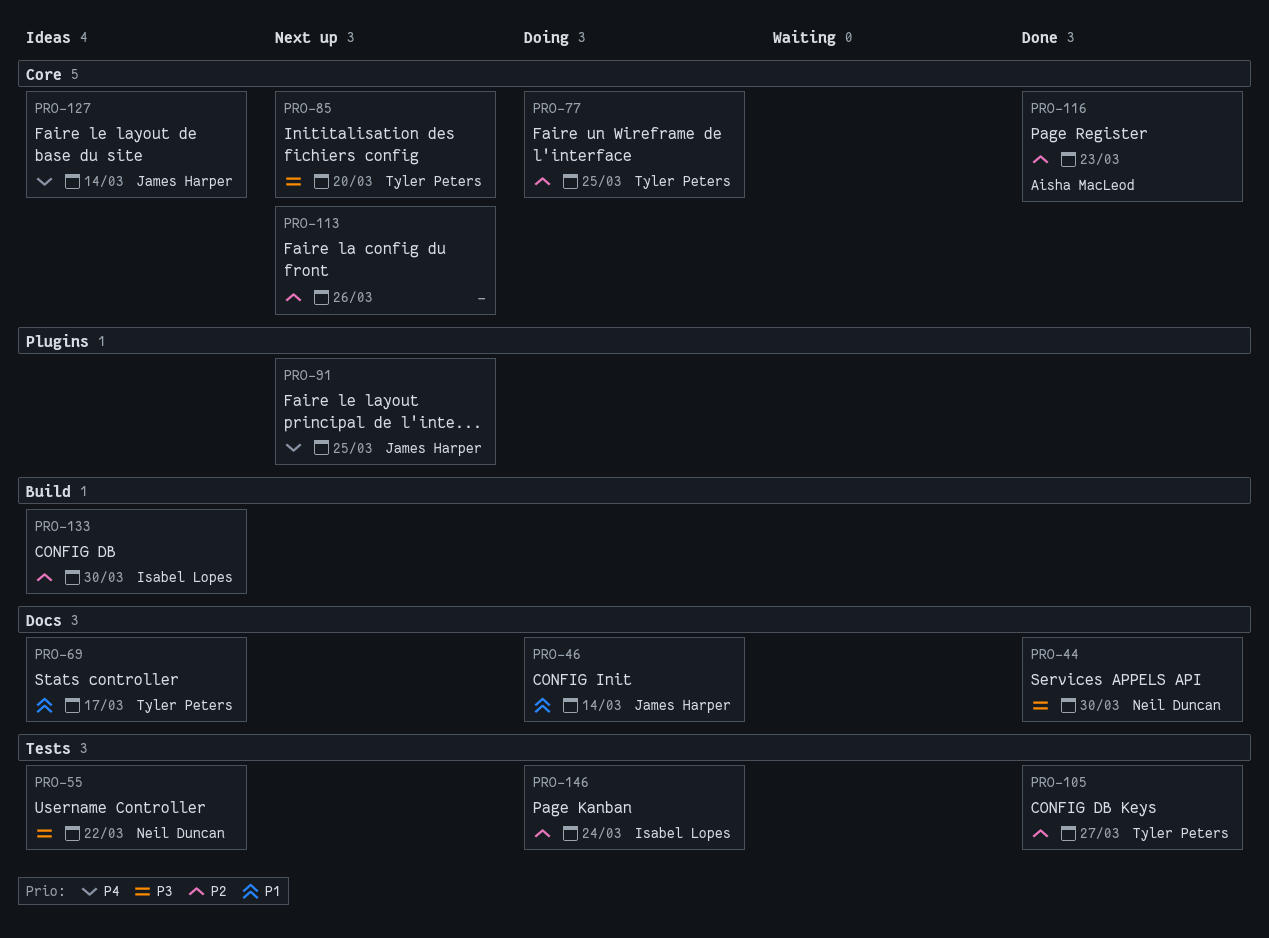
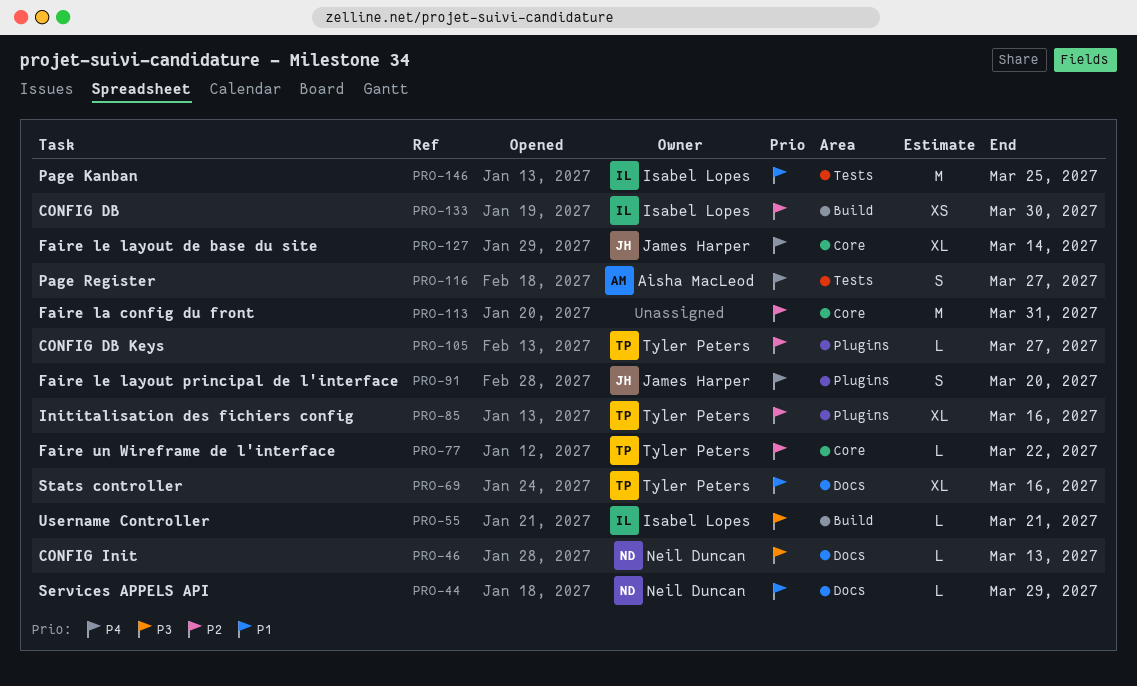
PRO-44, priority: P3 -> P1
PRO-44, due: Mar 30 -> Mar 29
PRO-46, owner: James Harper -> Neil Duncan
PRO-46, priority: P1 -> P3
PRO-46, due: Mar 14 -> Mar 13
PRO-55, owner: Neil Duncan -> Isabel Lopes
PRO-55, label: Tests -> Build
PRO-55, due: Mar 22 -> Mar 21
PRO-69, due: Mar 17 -> Mar 16
PRO-77, due: Mar 25 -> Mar 22
PRO-85, priority: P3 -> P2
PRO-85, label: Core -> Plugins
PRO-85, due: Mar 20 -> Mar 16
PRO-91, due: Mar 25 -> Mar 20
PRO-105, label: Tests -> Plugins
PRO-113, due: Mar 26 -> Mar 31
PRO-116, priority: P2 -> P4
PRO-116, label: Core -> Tests
PRO-116, due: Mar 23 -> Mar 27
PRO-146, priority: P2 -> P1
PRO-146, due: Mar 24 -> Mar 25

